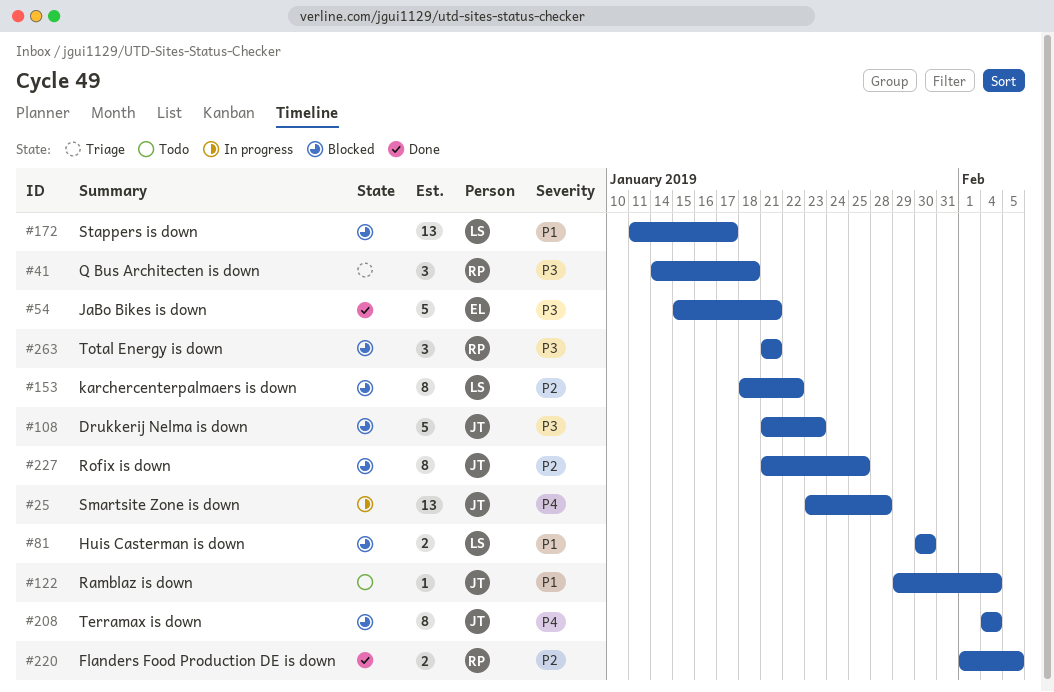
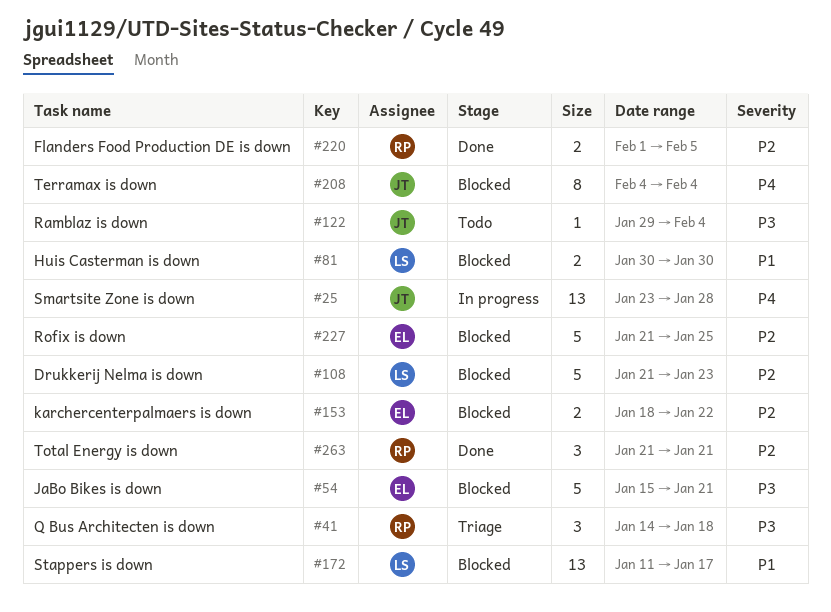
#54, status: Done -> Blocked
#108, owner: JT -> LS
#108, priority: P3 -> P2
#122, priority: P1 -> P3
#153, owner: LS -> EL
#153, estimate: 8 -> 2
#227, owner: JT -> EL
#227, estimate: 8 -> 5
#263, status: Blocked -> Done
#263, priority: P3 -> P2

